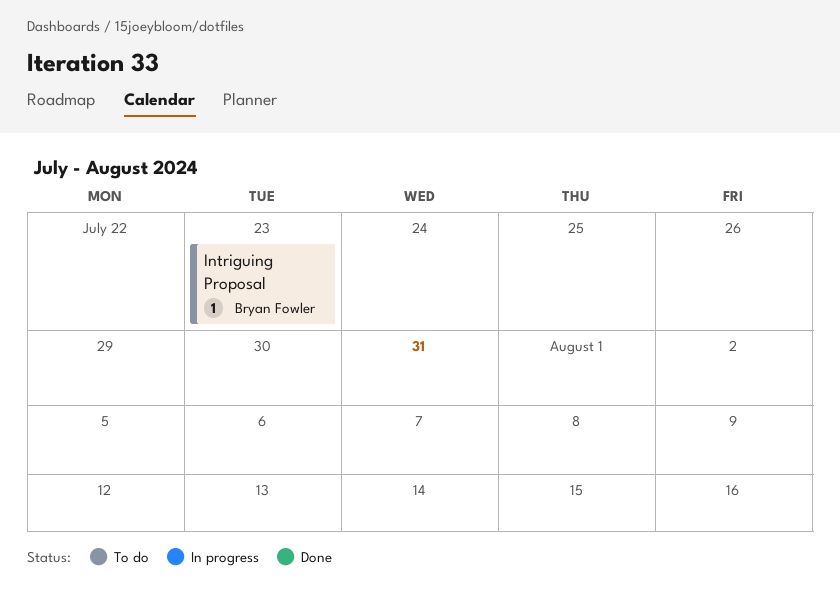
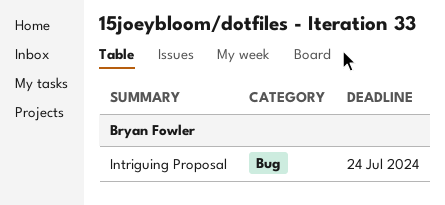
Intriguing Proposal, due: Jul 23 -> Jul 24

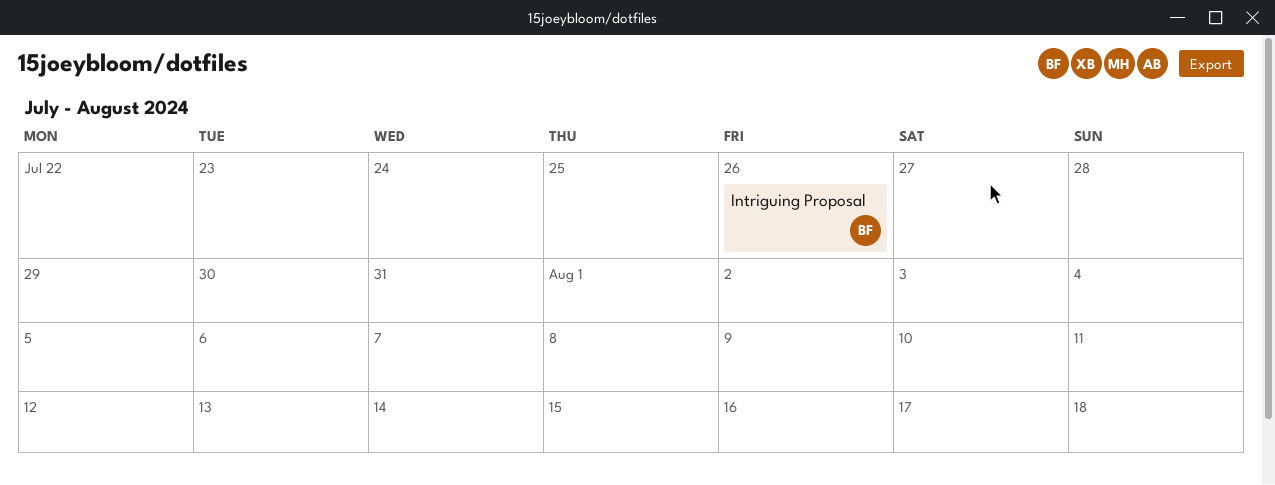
Intriguing Proposal, due: Jul 24 -> Jul 26

